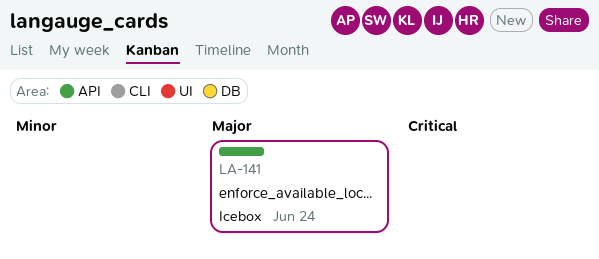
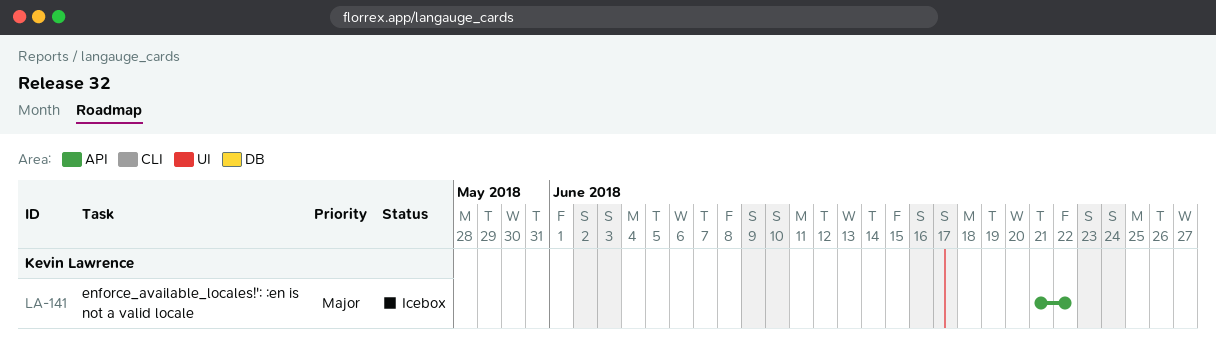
LA-141, due: Jun 24 -> Jun 22

